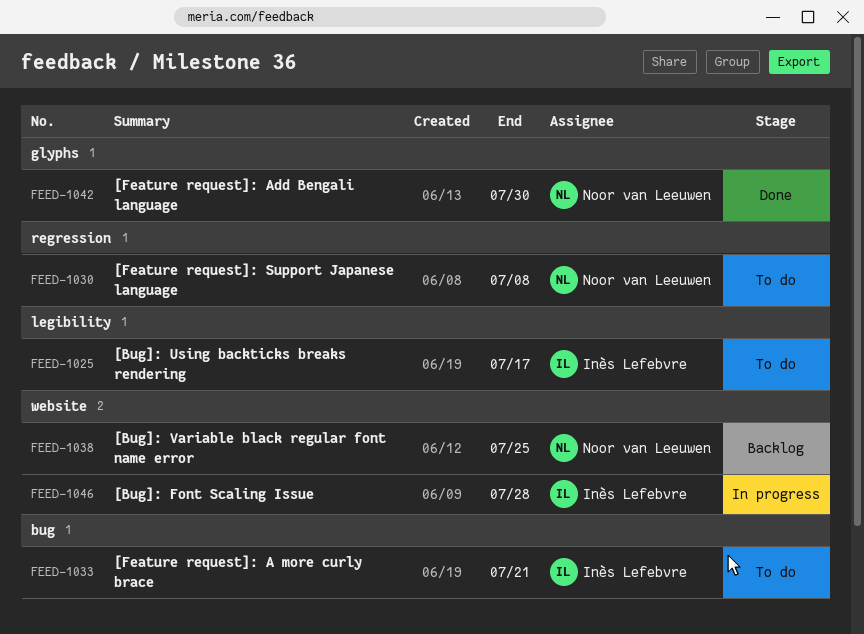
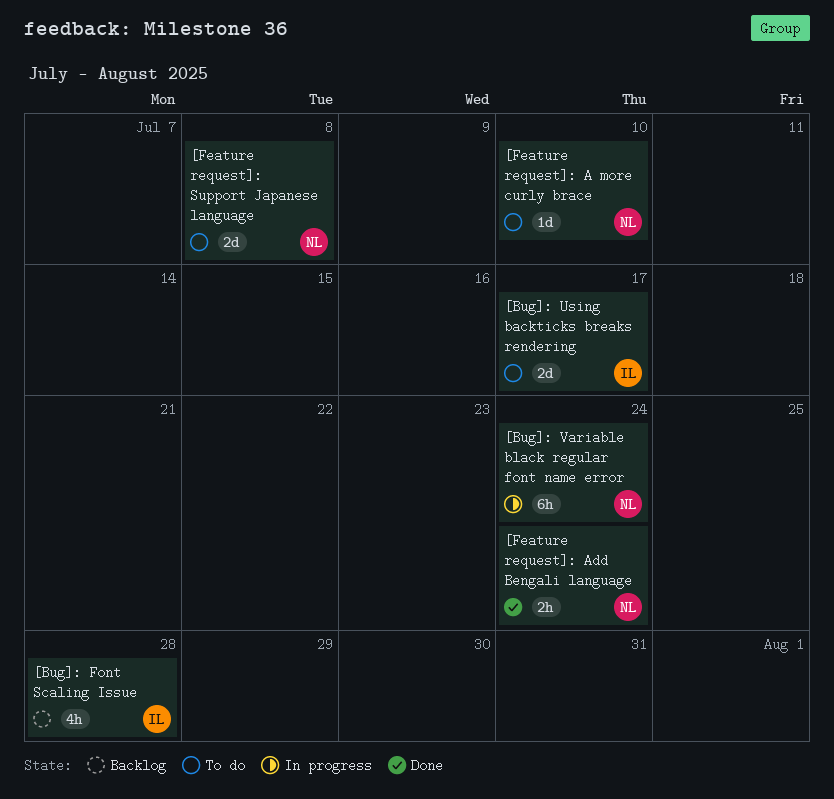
[Bug]: Font Scaling Issue, status: In progress -> Backlog
[Bug]: Variable black regular font name error, status: Backlog -> In progress
[Bug]: Variable black regular font name error, due: Jul 25 -> Jul 24
[Feature request]: A more curly brace, owner: Inès Lefebvre -> Noor van Leeuwen
[Feature request]: A more curly brace, due: Jul 21 -> Jul 10
[Feature request]: Add Bengali language, due: Jul 30 -> Jul 24

